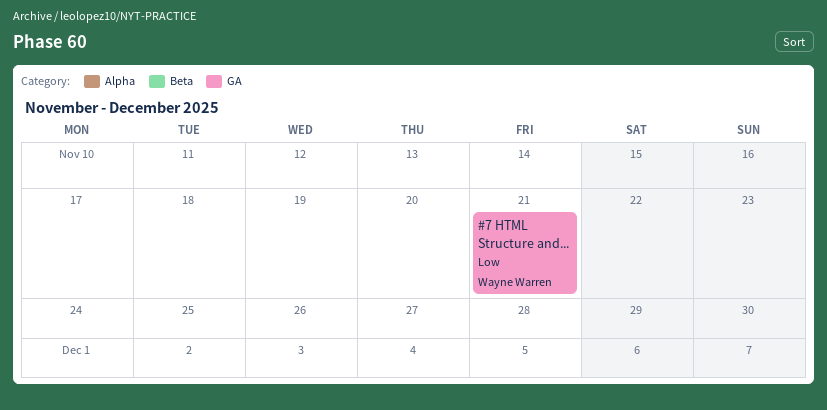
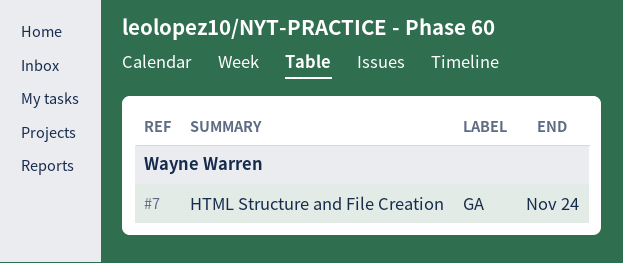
#7, due: Nov 21 -> Nov 24

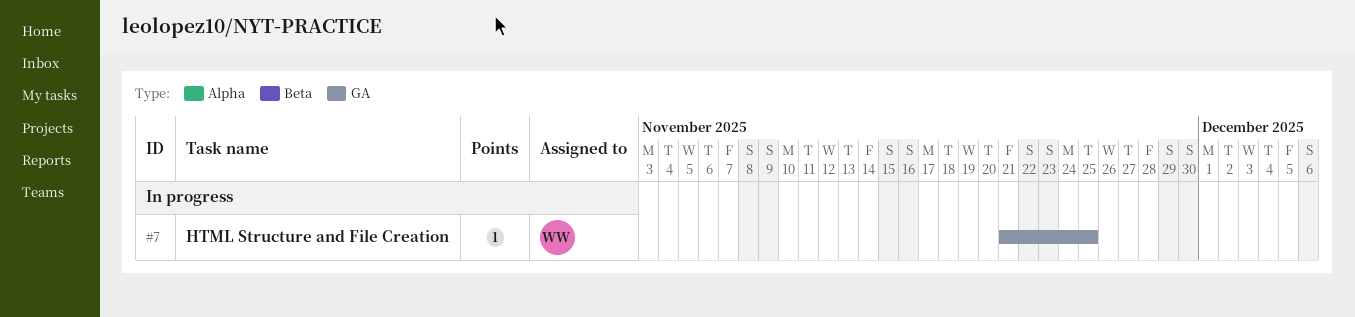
#7, due: Nov 24 -> Nov 25

